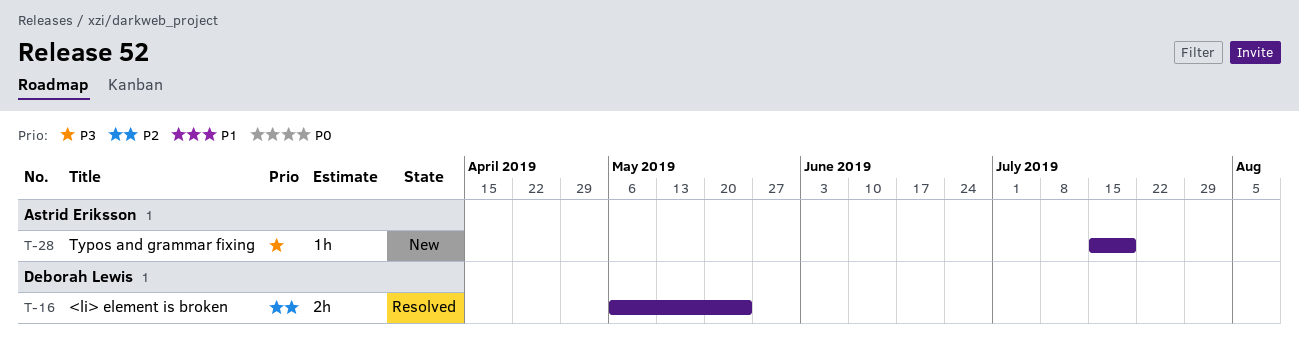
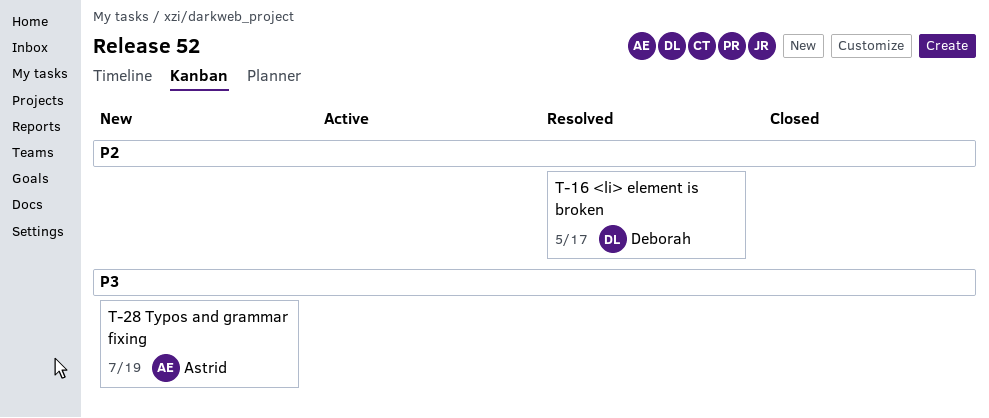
T-16, due: May 24 -> May 17

